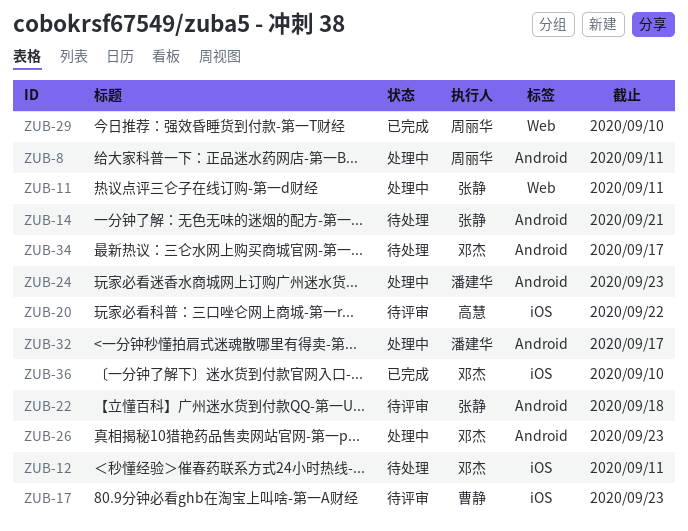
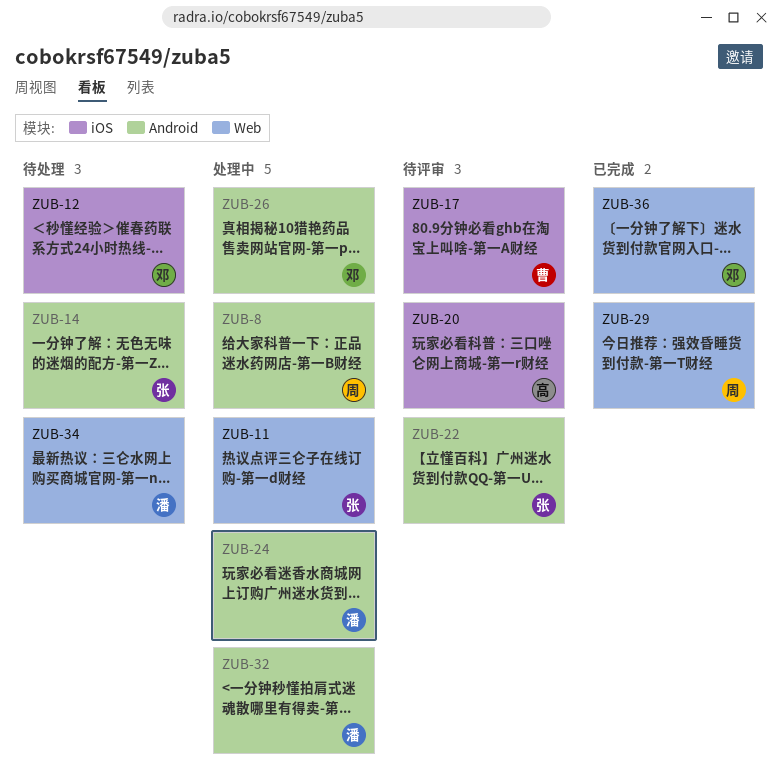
ZUB-34, owner: 邓杰 -> 潘建华
ZUB-34, label: Android -> Web
ZUB-36, label: iOS -> Web

